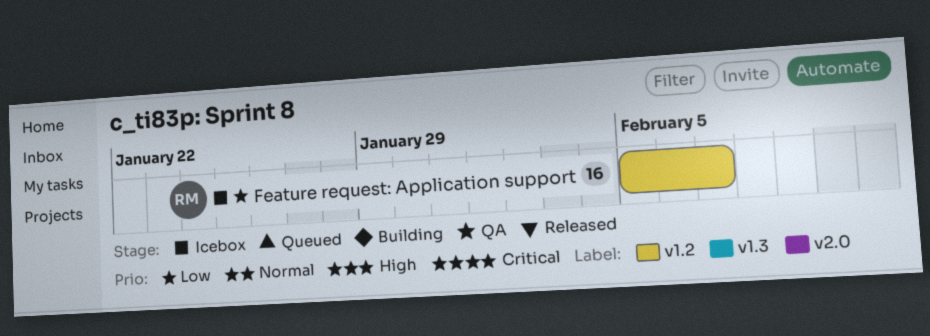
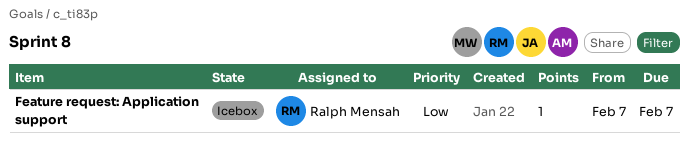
Feature request: Application support, estimate: 16 -> 1
Feature request: Application support, start: Feb 5 -> Feb 7

